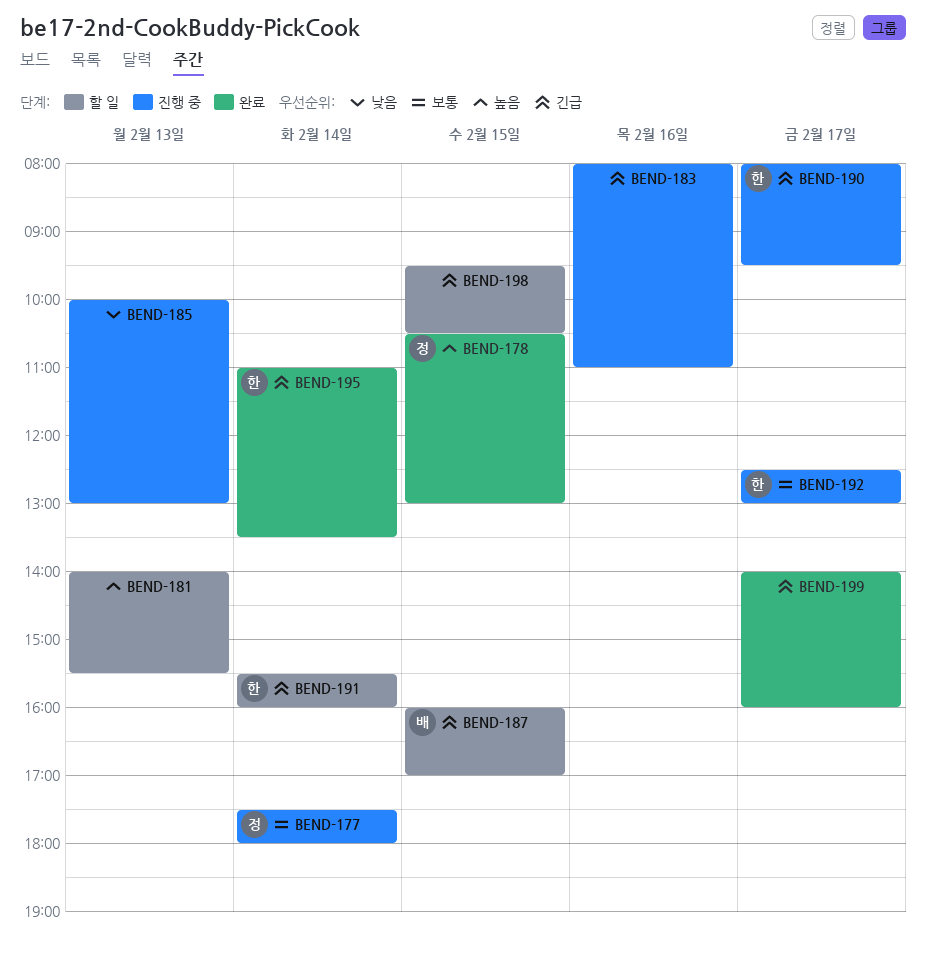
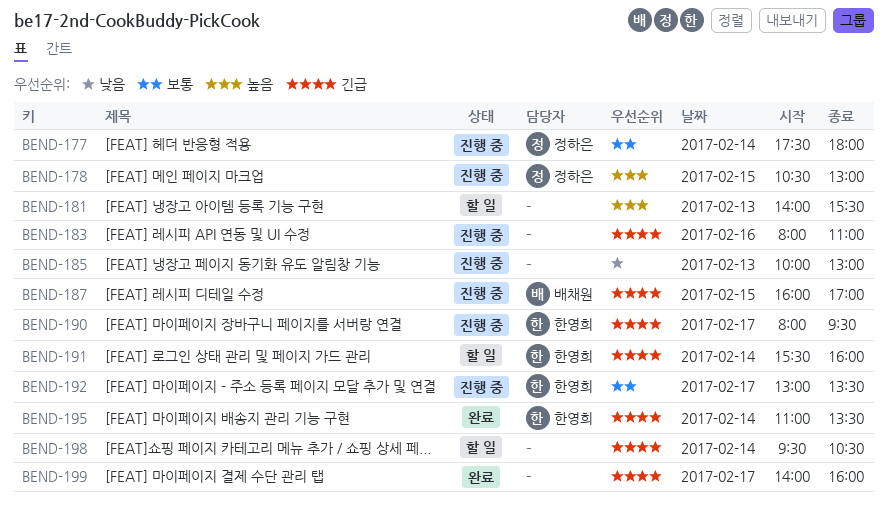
BEND-178, status: 완료 -> 진행 중
BEND-187, status: 할 일 -> 진행 중
BEND-192, begins: 12:30 -> 13:00
BEND-192, ends: 13:00 -> 13:30
BEND-198, day: Feb 15 -> Feb 14

